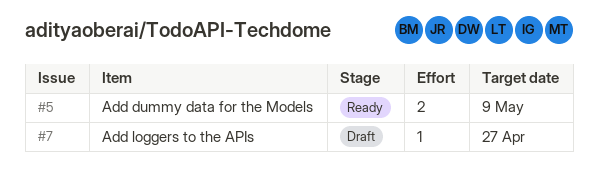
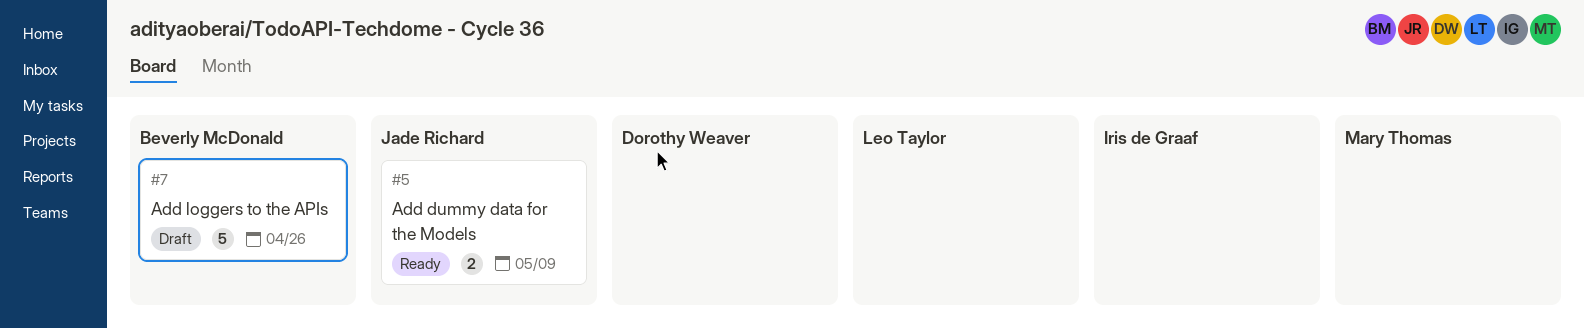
#7, estimate: 1 -> 5
#7, due: Apr 27 -> Apr 26

